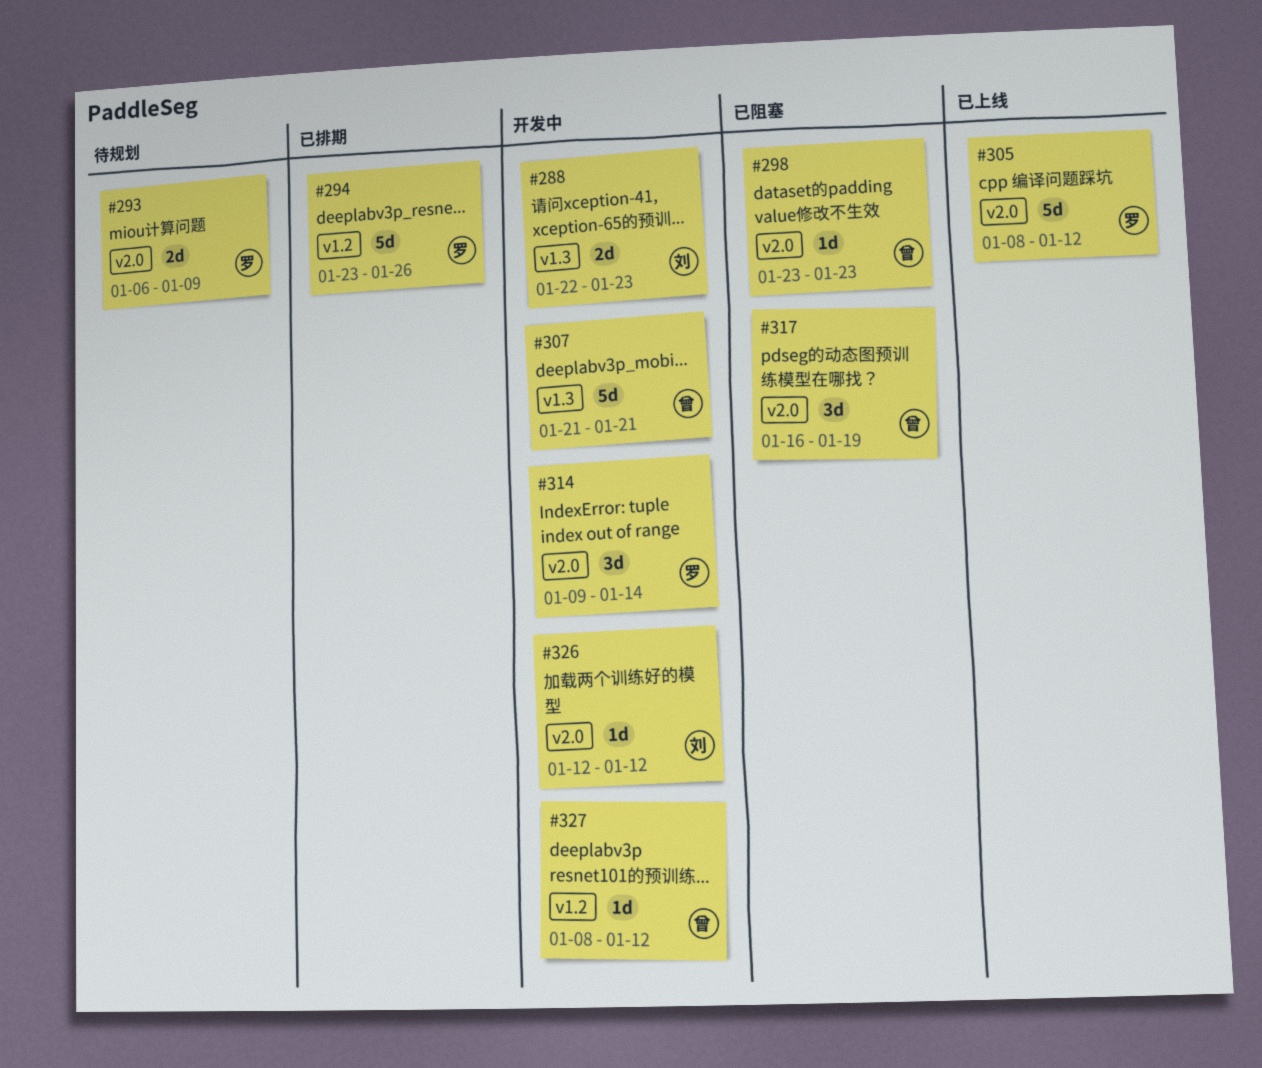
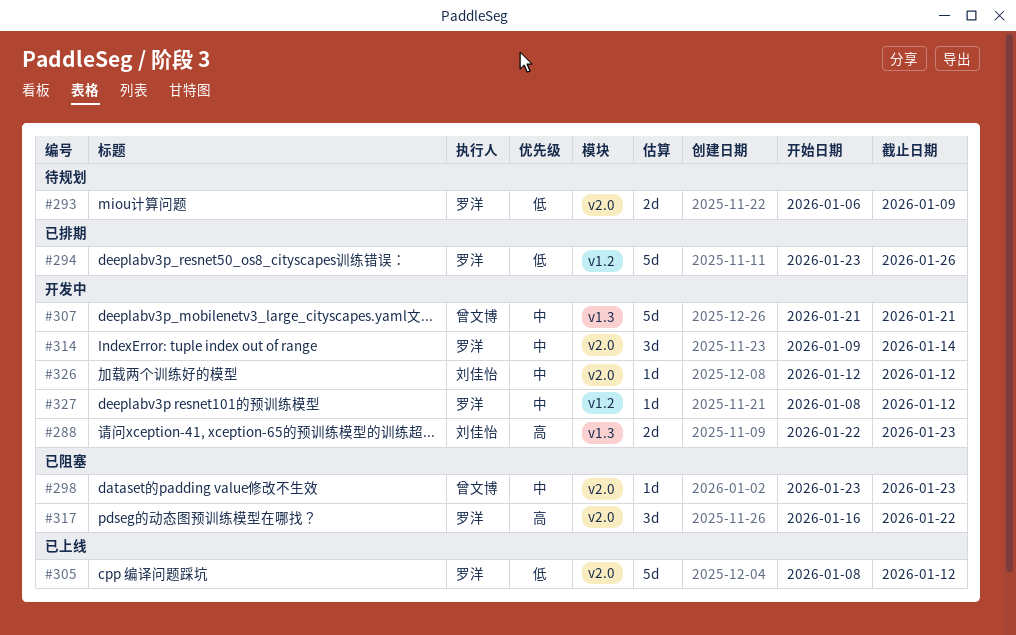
#317, owner: 曾文博 -> 罗洋
#317, due: Jan 19 -> Jan 22
#327, owner: 曾文博 -> 罗洋

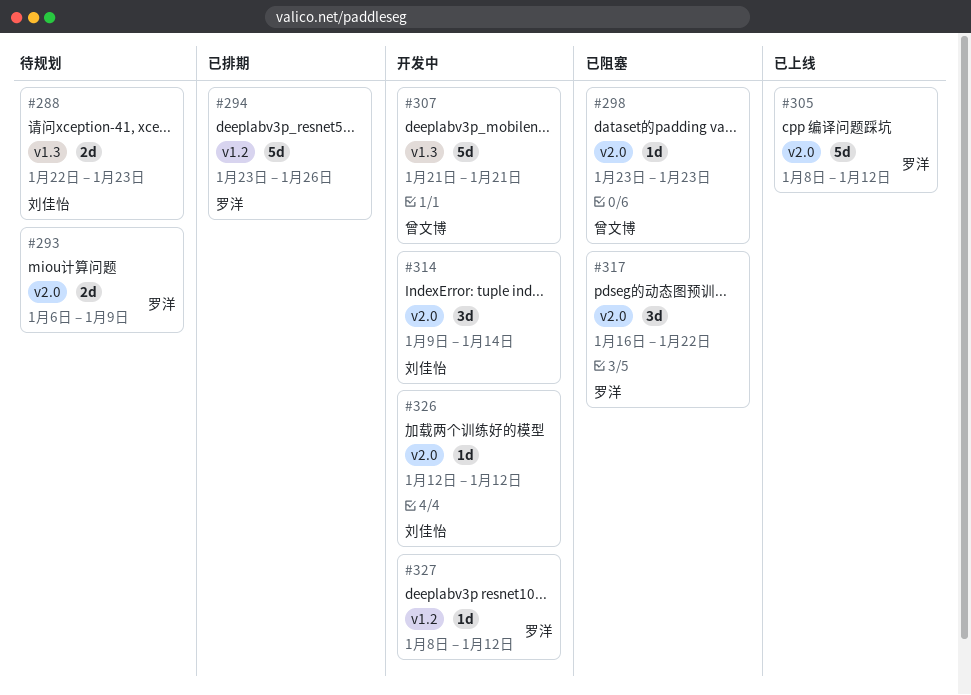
#288, status: 开发中 -> 待规划
#314, owner: 罗洋 -> 刘佳怡

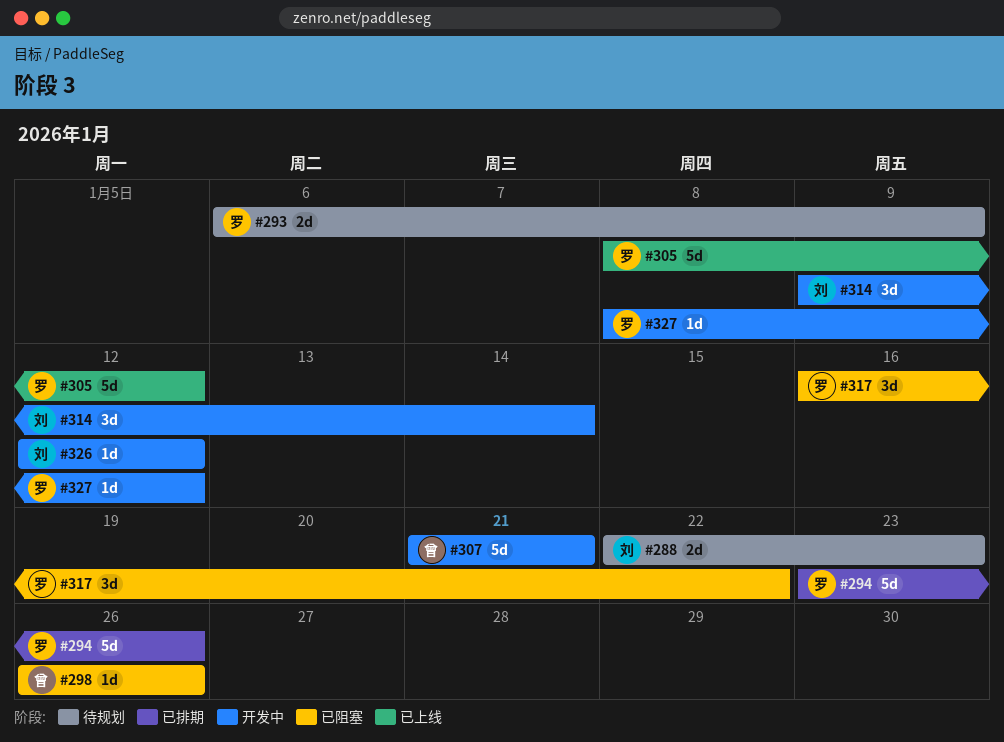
#298, start: Jan 23 -> Jan 26
#298, due: Jan 23 -> Jan 26

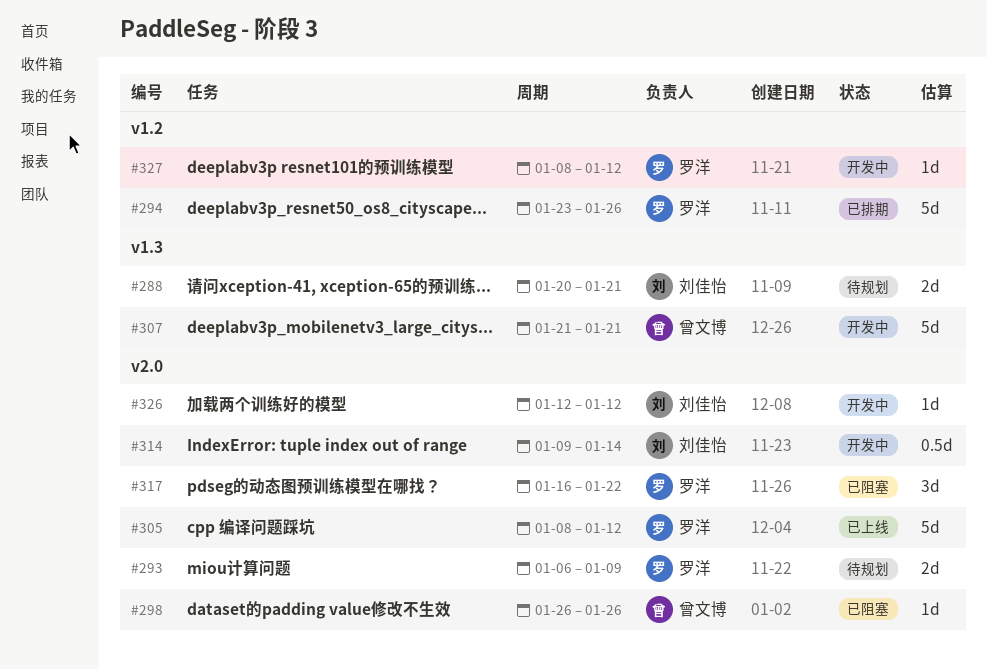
#288, start: Jan 22 -> Jan 20
#288, due: Jan 23 -> Jan 21
#314, estimate: 3d -> 0.5d

